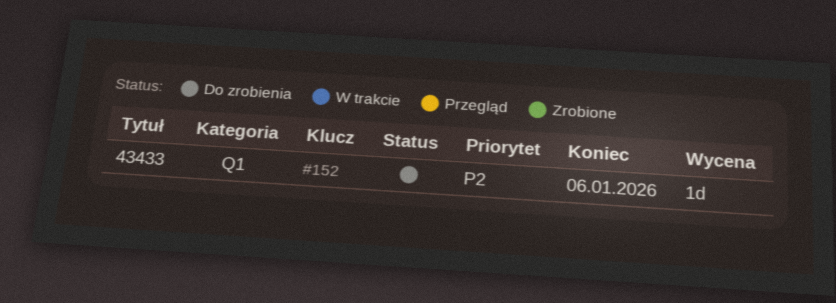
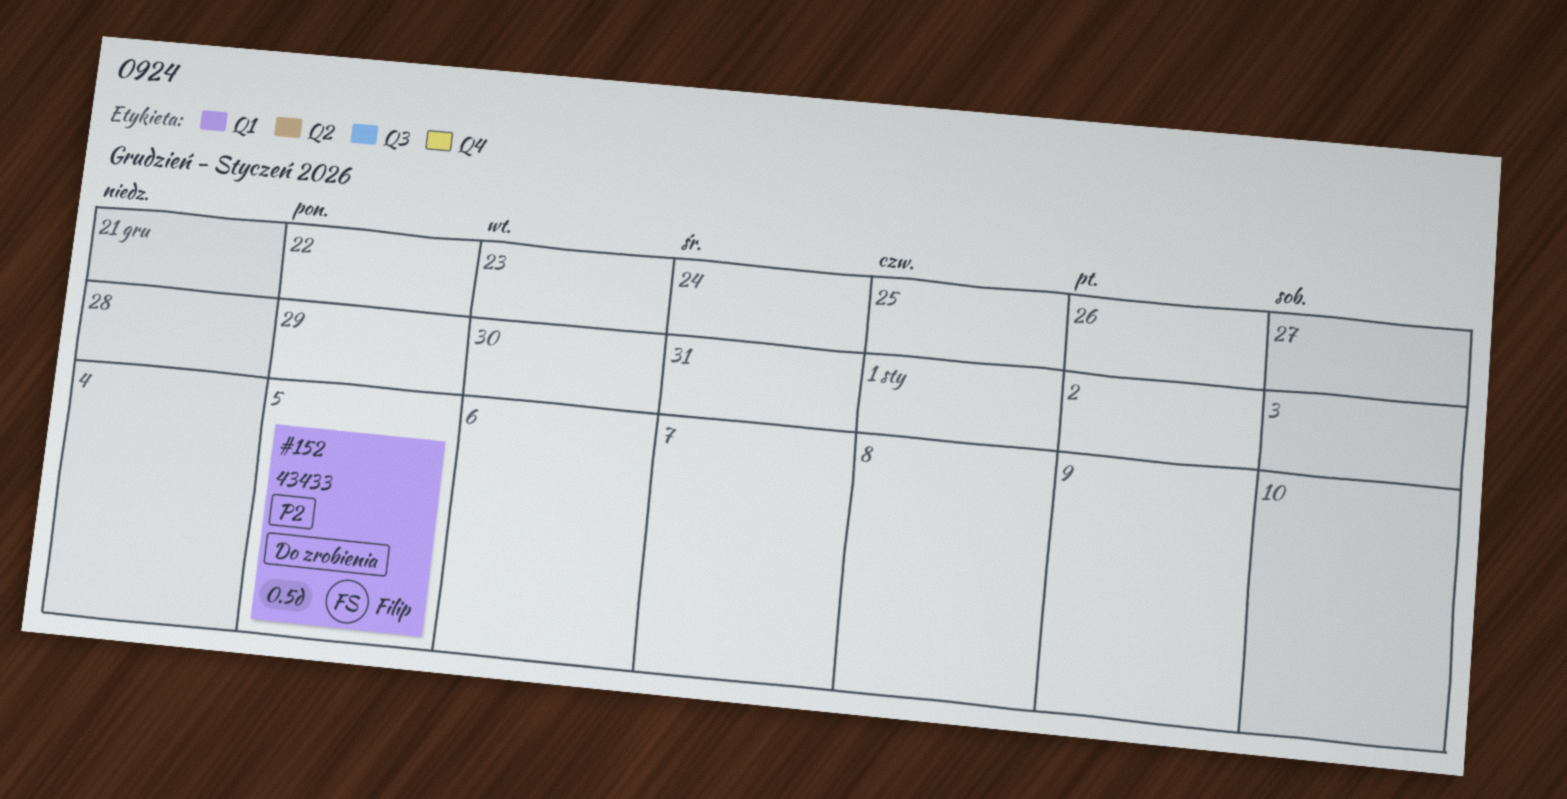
#152, estimate: 1d -> 0.5d
#152, due: Jan 6 -> Jan 5

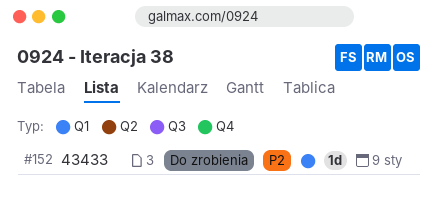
#152, estimate: 0.5d -> 1d
#152, due: Jan 5 -> Jan 9

